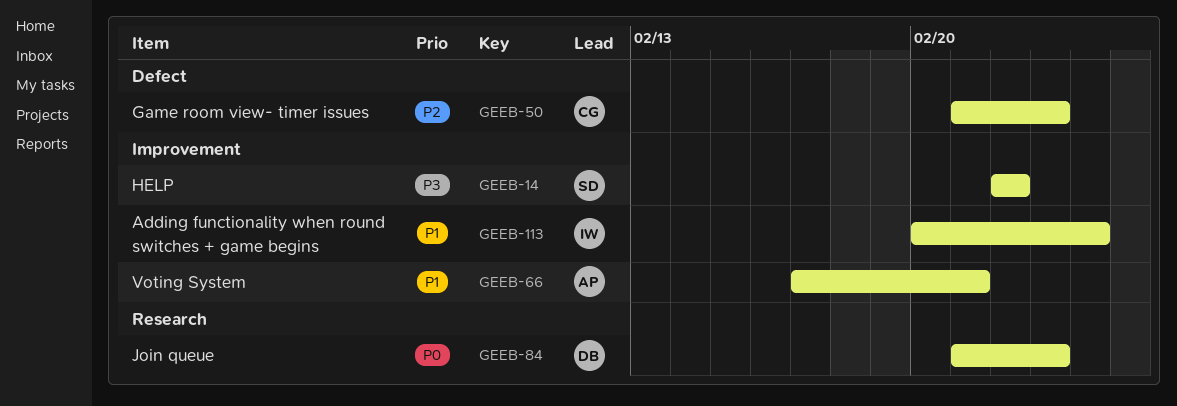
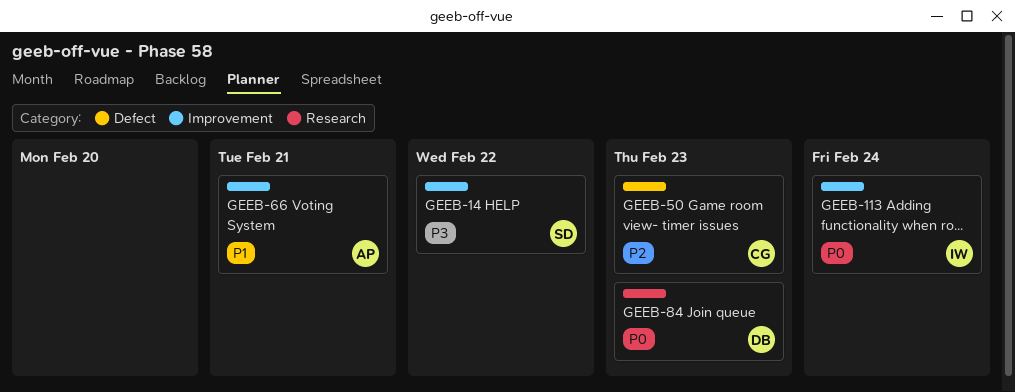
GEEB-113, priority: P1 -> P0

